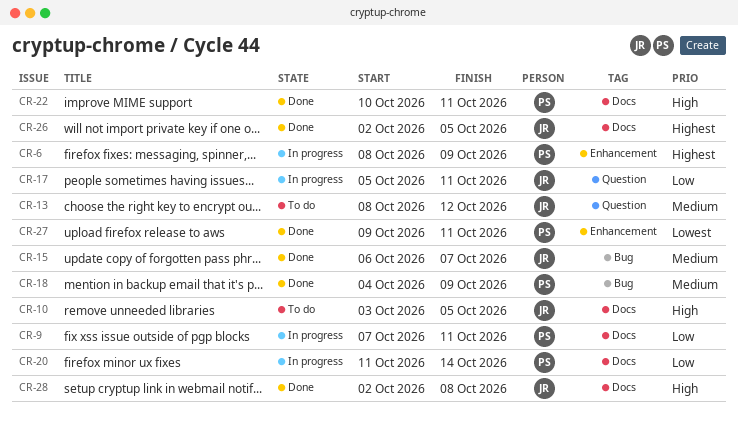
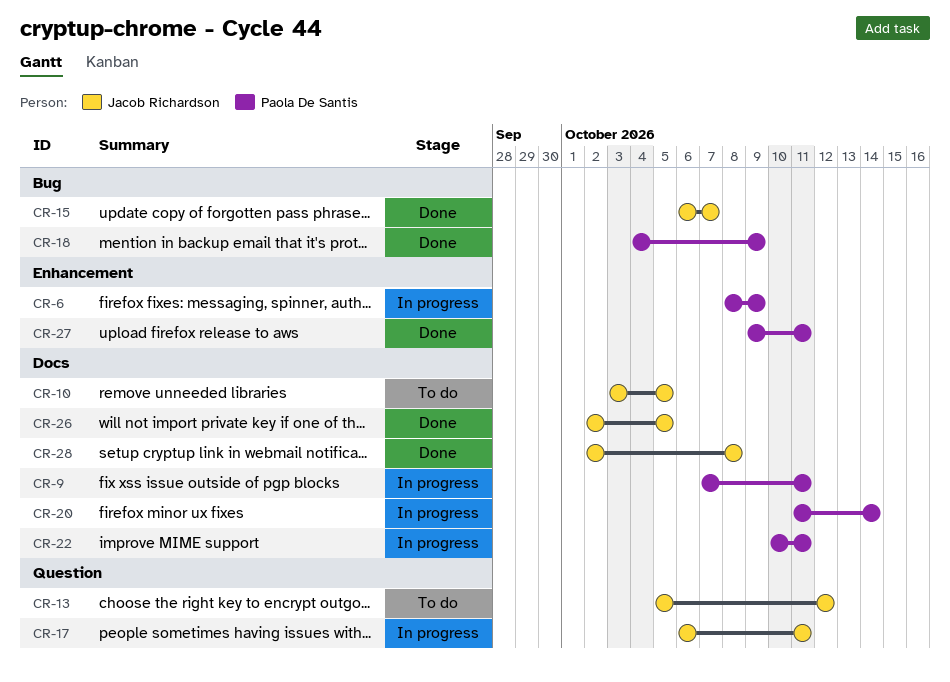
CR-13, start: Oct 8 -> Oct 5
CR-17, start: Oct 5 -> Oct 6
CR-22, status: Done -> In progress

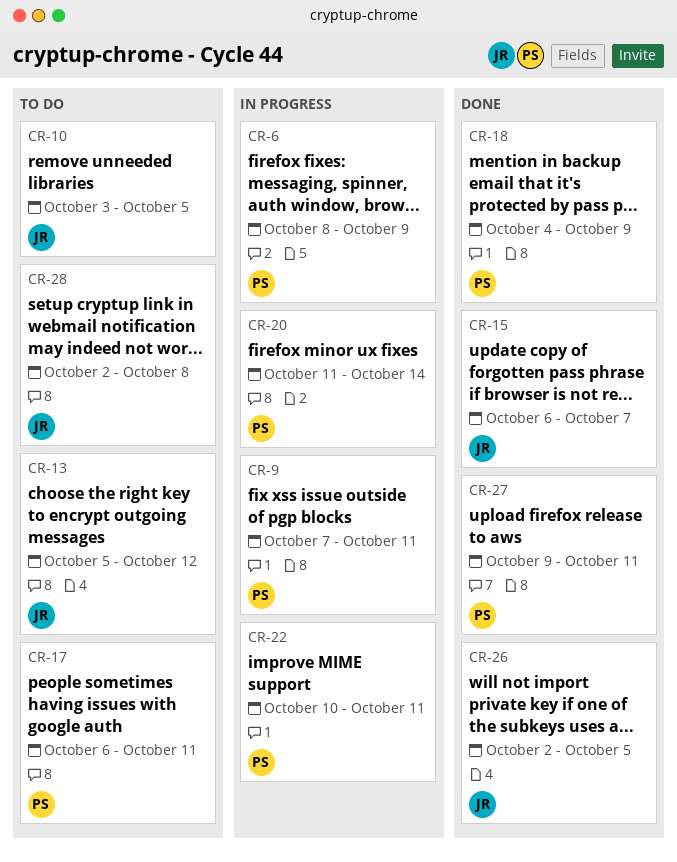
CR-17, status: In progress -> To do
CR-17, owner: Jacob Richardson -> Paola De Santis
CR-28, status: Done -> To do

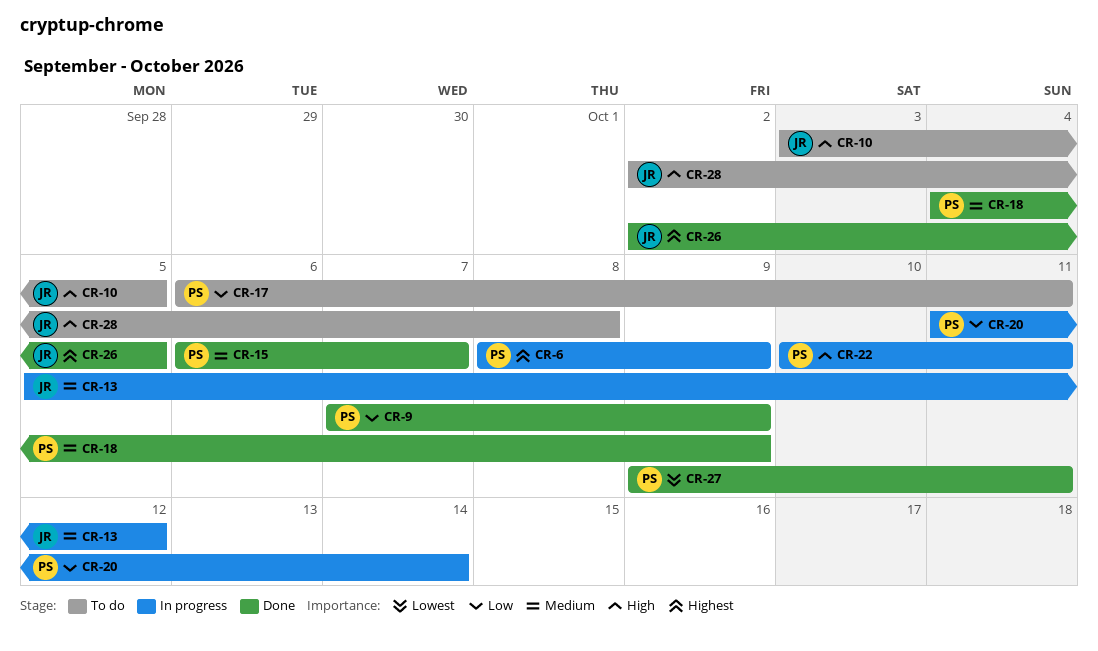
CR-9, status: In progress -> Done
CR-9, due: Oct 11 -> Oct 9
CR-13, status: To do -> In progress
CR-15, owner: JR -> PS

